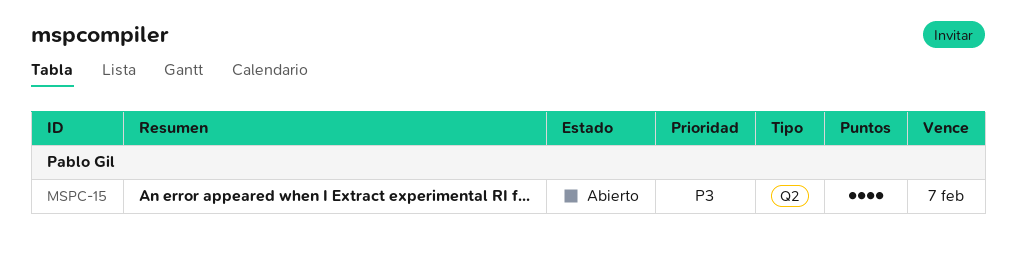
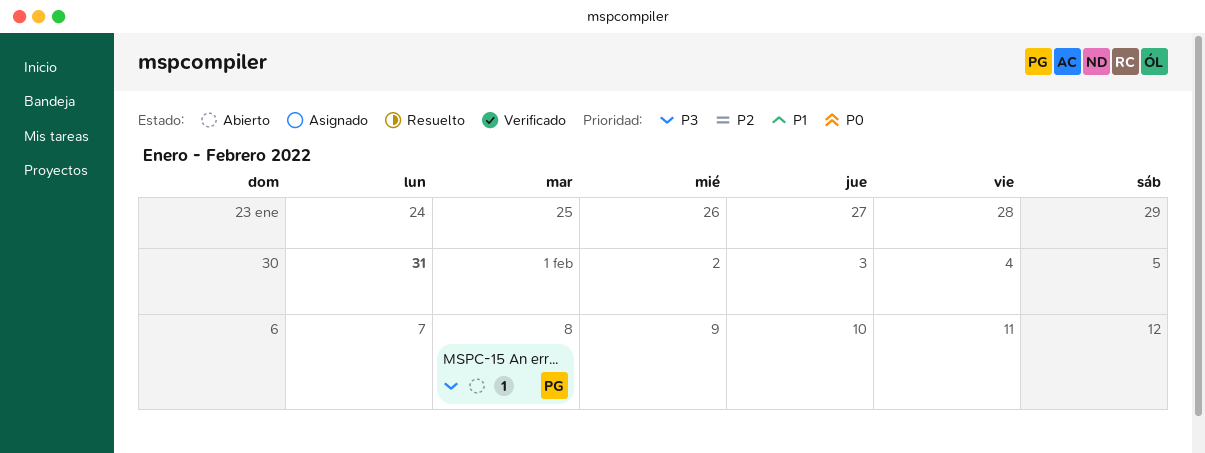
MSPC-15, estimate: 4 -> 1
MSPC-15, due: Feb 7 -> Feb 8

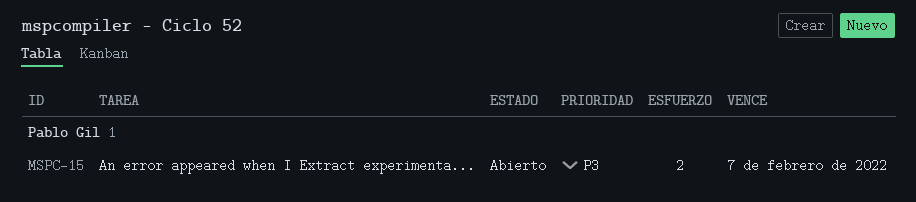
MSPC-15, estimate: 1 -> 2
MSPC-15, due: Feb 8 -> Feb 7

